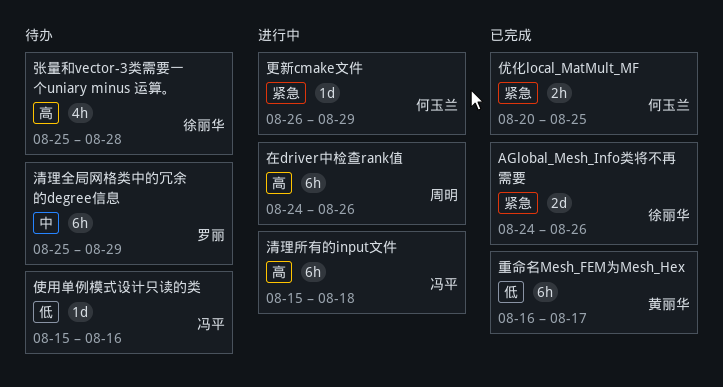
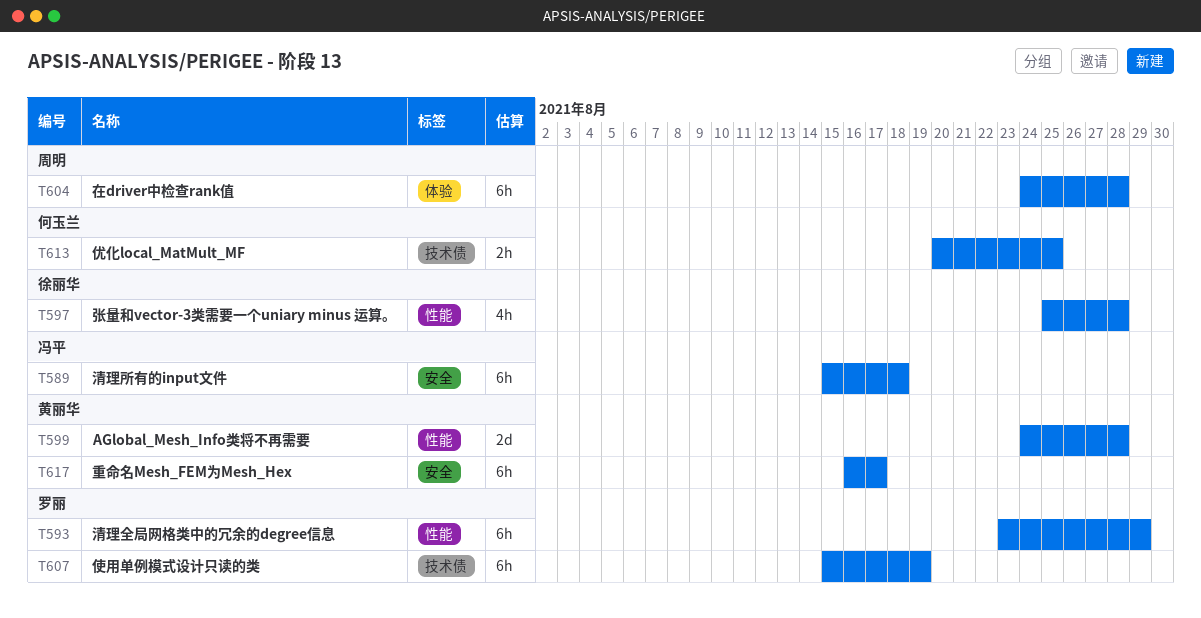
AGlobal_Mesh_Info类将不再需要, owner: 徐丽华 -> 黄丽华
AGlobal_Mesh_Info类将不再需要, due: Aug 26 -> Aug 28
使用单例模式设计只读的类, owner: 冯平 -> 罗丽
使用单例模式设计只读的类, estimate: 1d -> 6h
使用单例模式设计只读的类, due: Aug 16 -> Aug 19
在driver中检查rank值, due: Aug 26 -> Aug 28
更新cmake文件: present -> none
清理全局网格类中的冗余的degree信息, start: Aug 25 -> Aug 23

